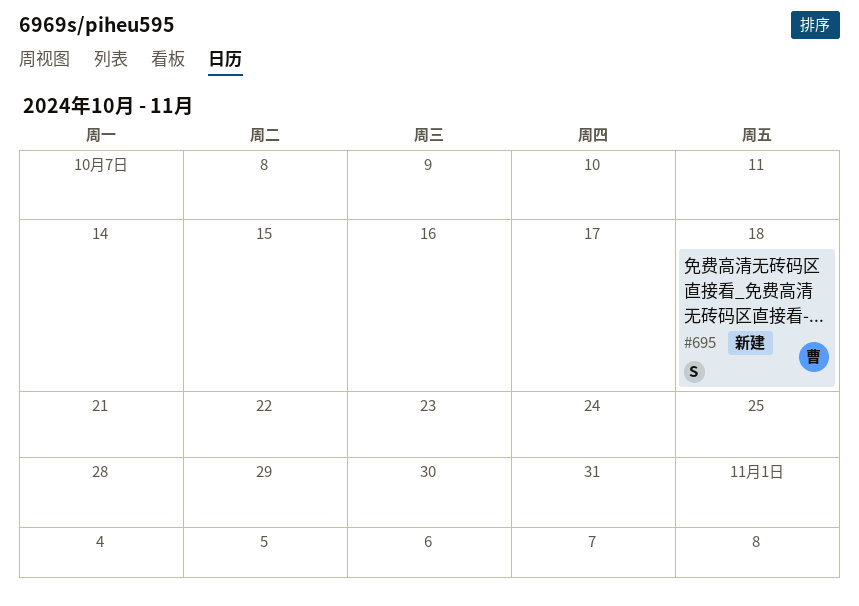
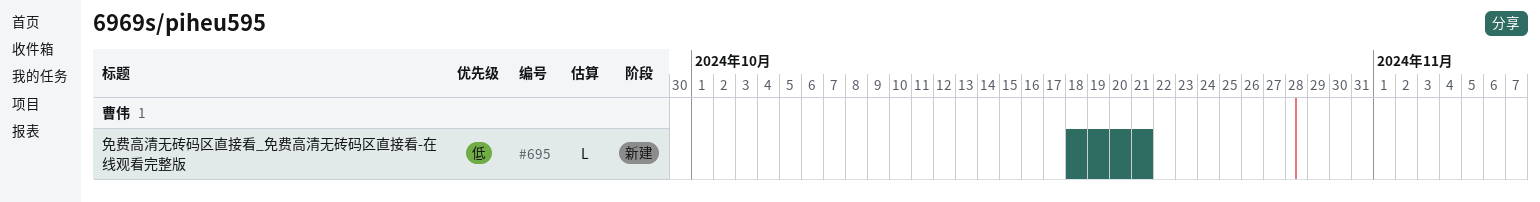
#695, estimate: S -> L
#695, due: Oct 18 -> Oct 21

